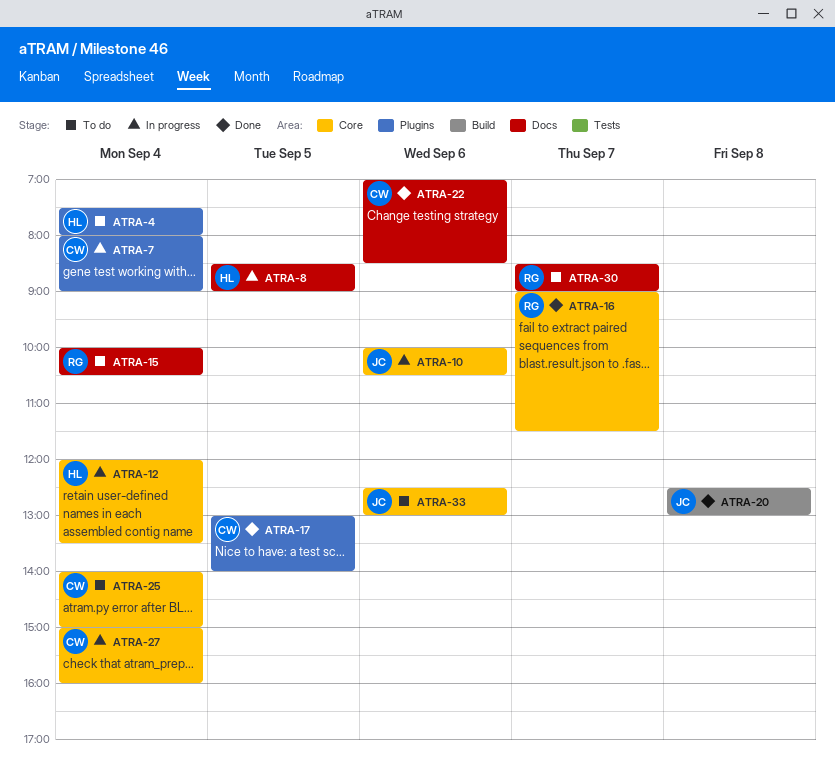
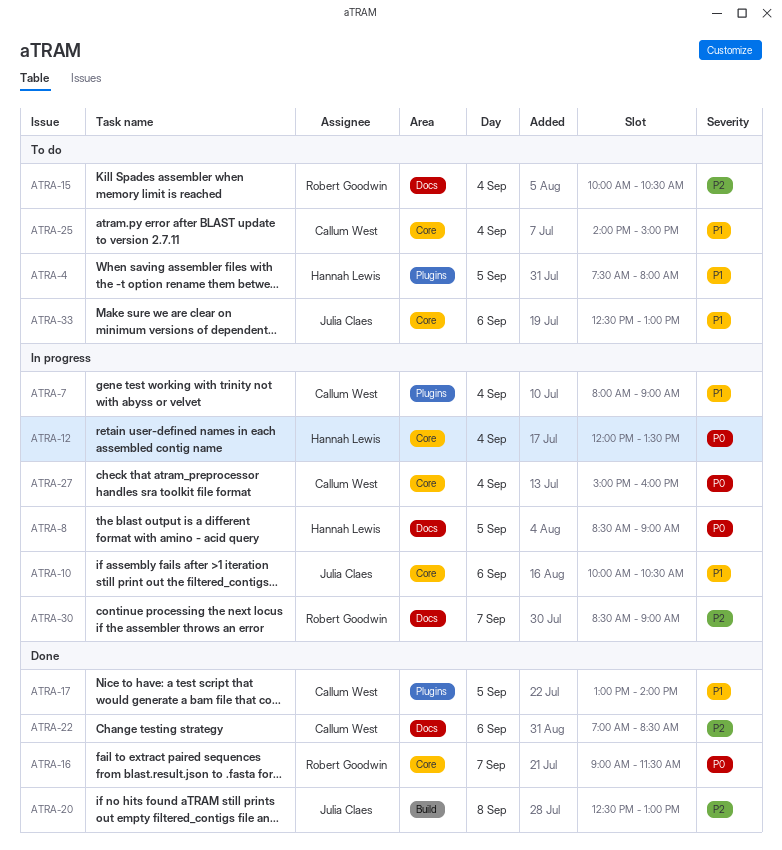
ATRA-4, day: Sep 4 -> Sep 5
ATRA-30, status: To do -> In progress

